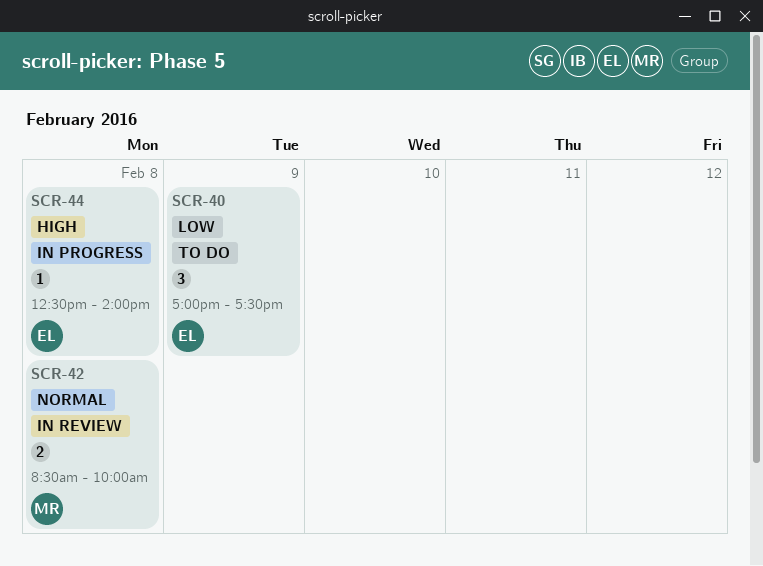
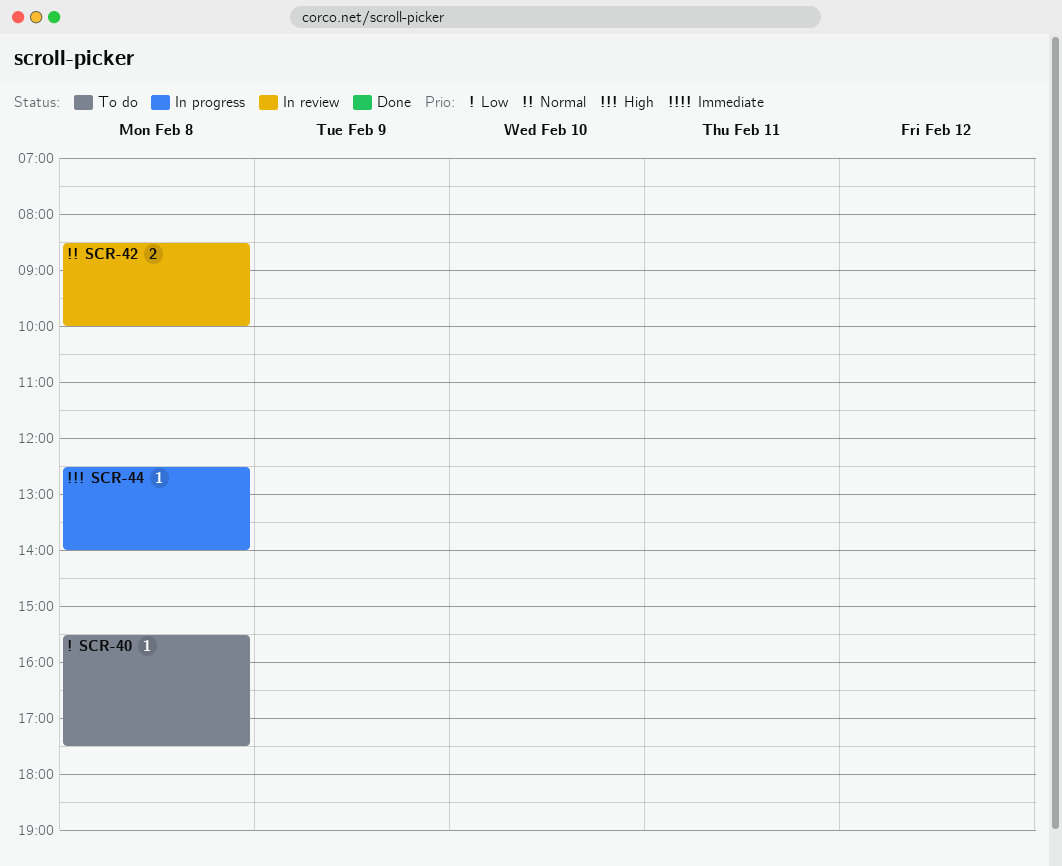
SCR-40, estimate: 3 -> 1
SCR-40, day: Feb 9 -> Feb 8
SCR-40, begins: 17:00 -> 15:30

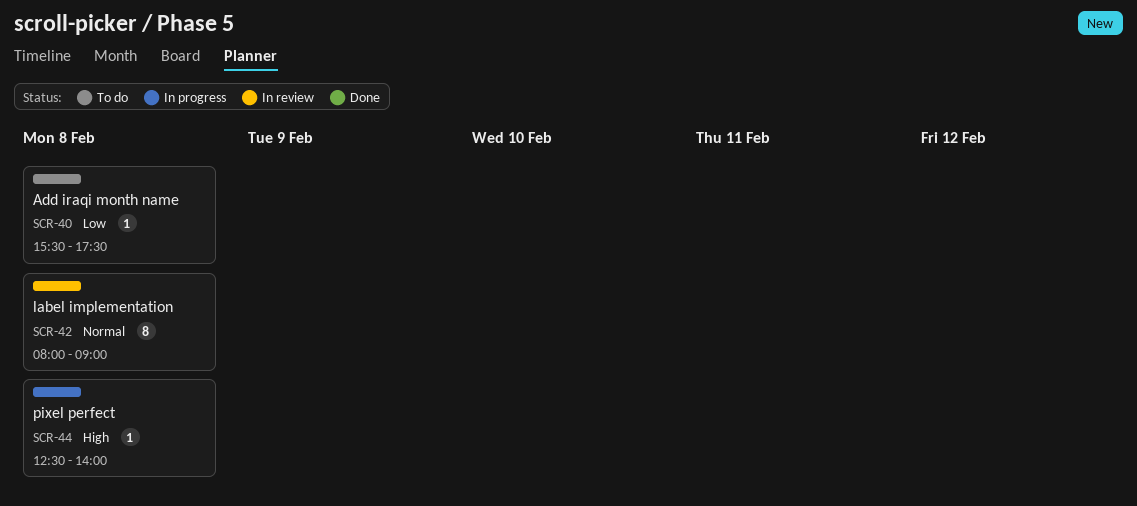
SCR-42, estimate: 2 -> 8
SCR-42, begins: 08:30 -> 08:00
SCR-42, ends: 10:00 -> 09:00

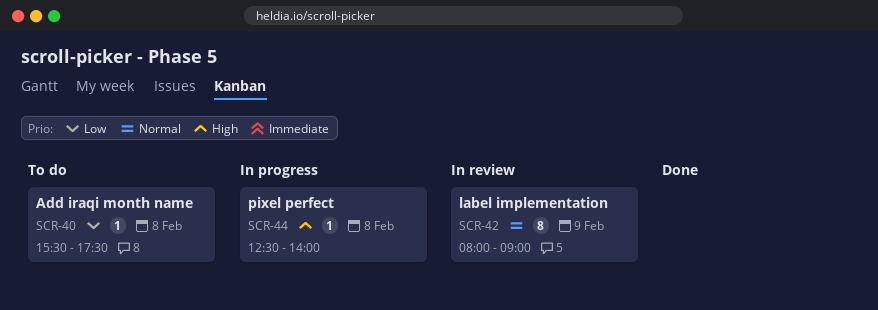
SCR-42, day: Feb 8 -> Feb 9

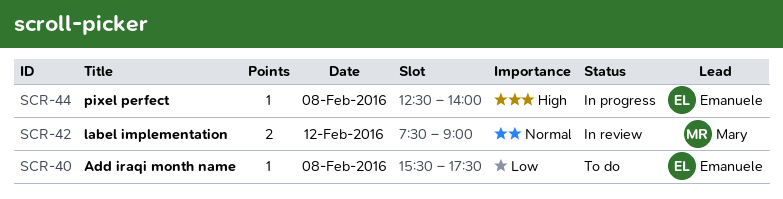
SCR-42, estimate: 8 -> 2
SCR-42, day: Feb 9 -> Feb 12
SCR-42, begins: 08:00 -> 07:30

